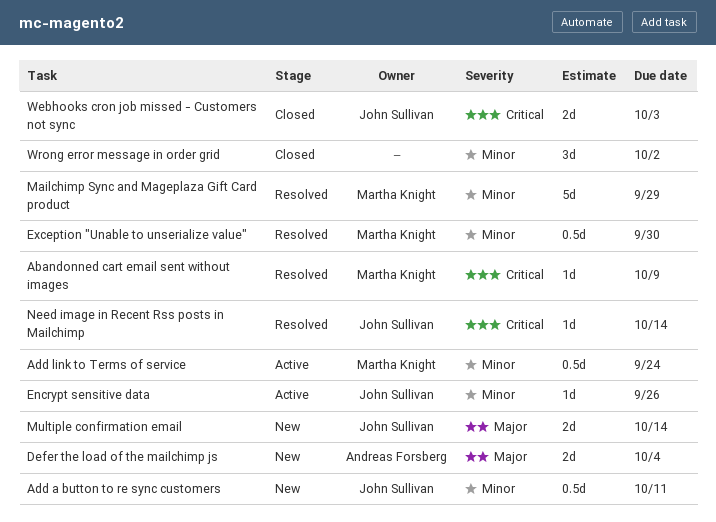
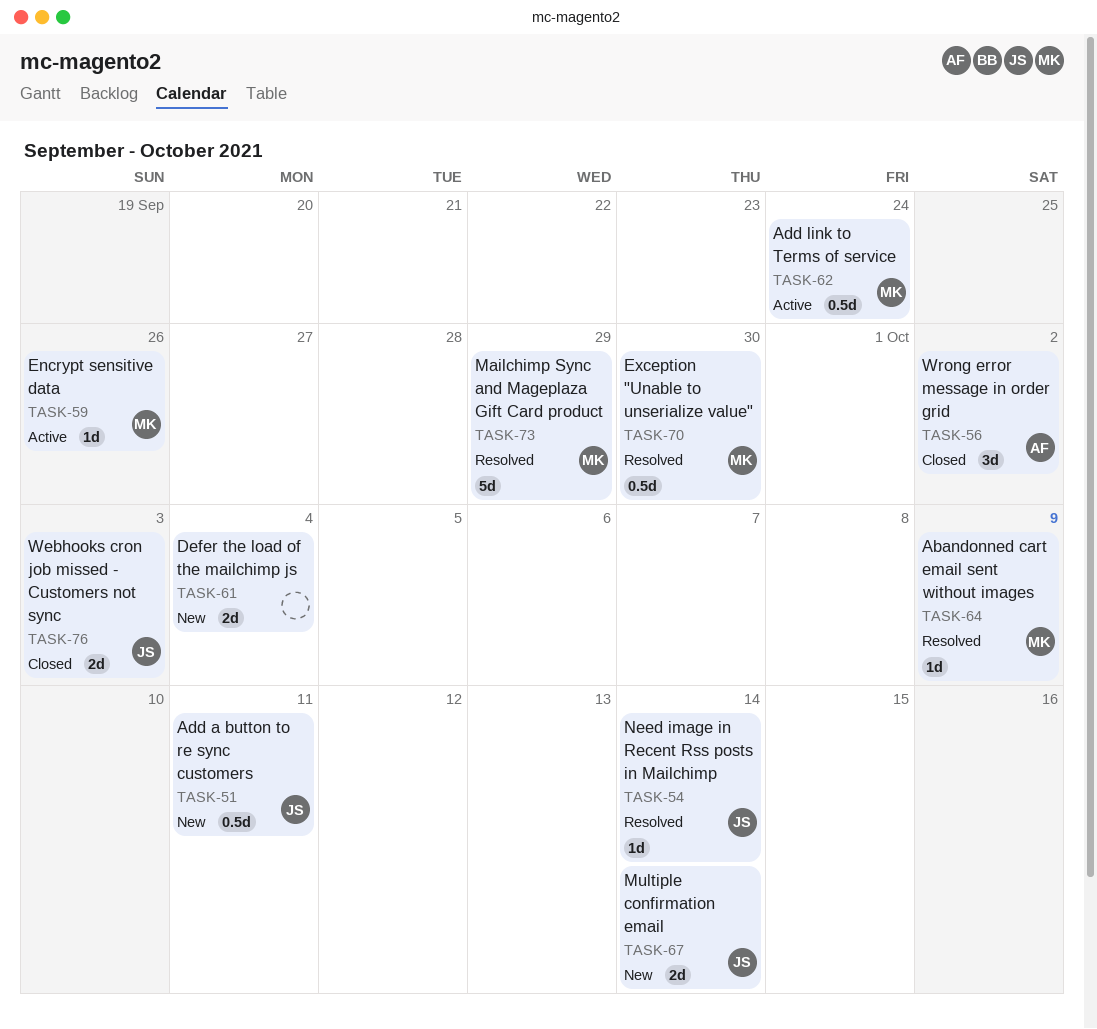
Defer the load of the mailchimp js, owner: Andreas Forsberg -> none
Encrypt sensitive data, owner: John Sullivan -> Martha Knight
Wrong error message in order grid, owner: none -> Andreas Forsberg

